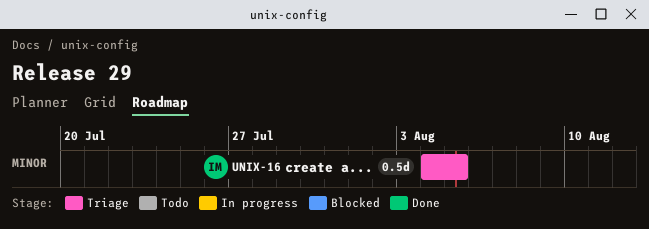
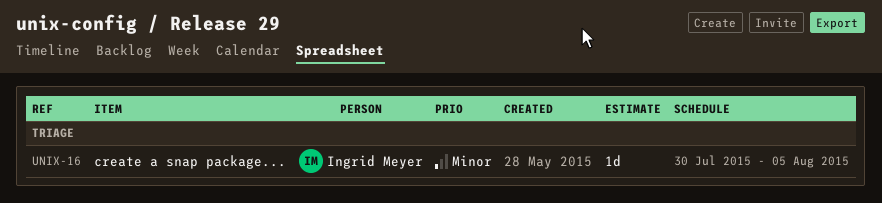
UNIX-16, estimate: 0.5d -> 1d
UNIX-16, start: Aug 4 -> Jul 30

